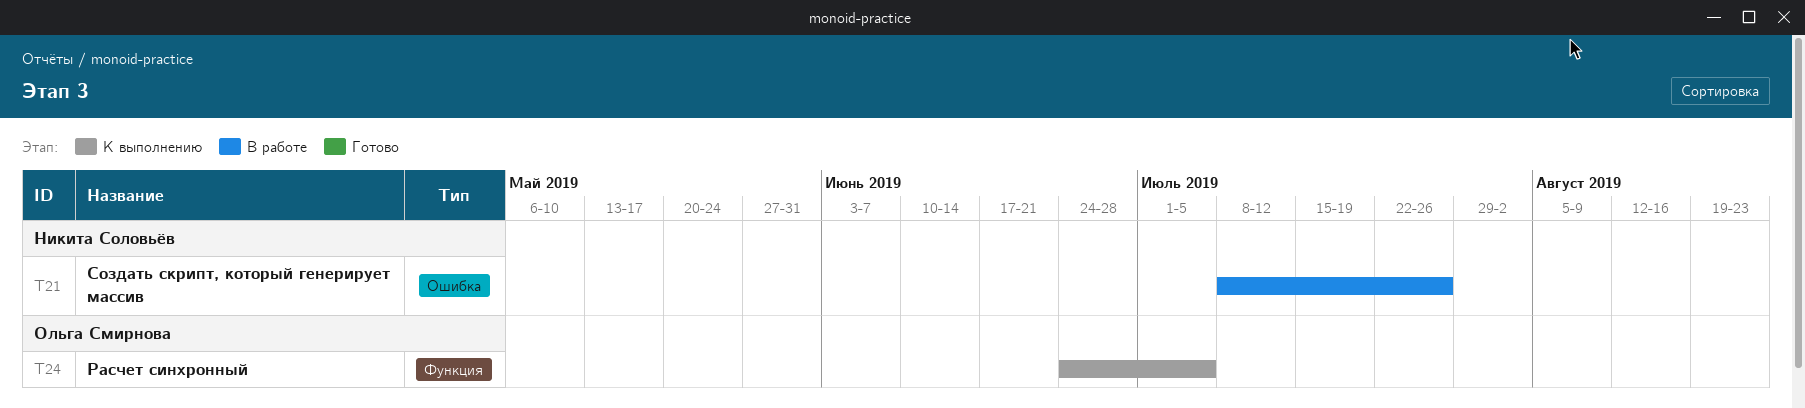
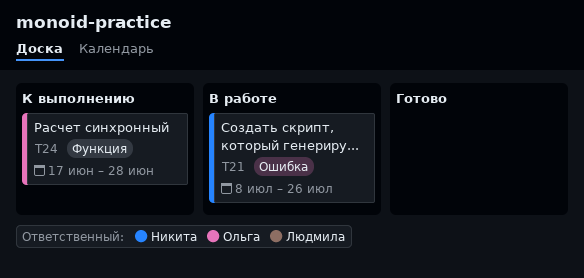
T24, start: Jun 24 -> Jun 17
T24, due: Jul 5 -> Jun 28

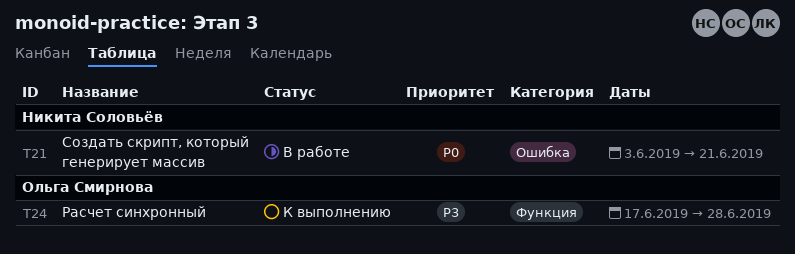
T21, start: Jul 8 -> Jun 3
T21, due: Jul 26 -> Jun 21

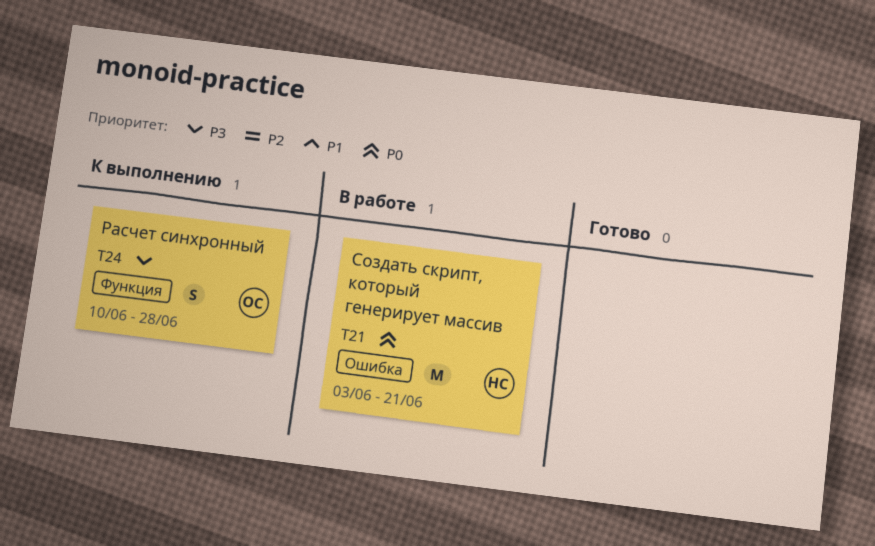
T24, start: Jun 17 -> Jun 10

